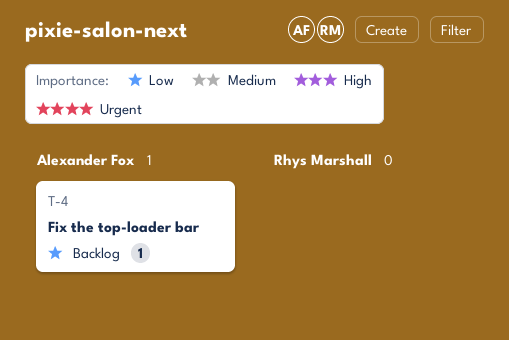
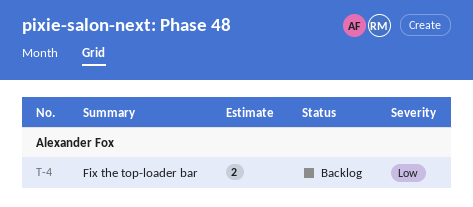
T-4, estimate: 1 -> 2

